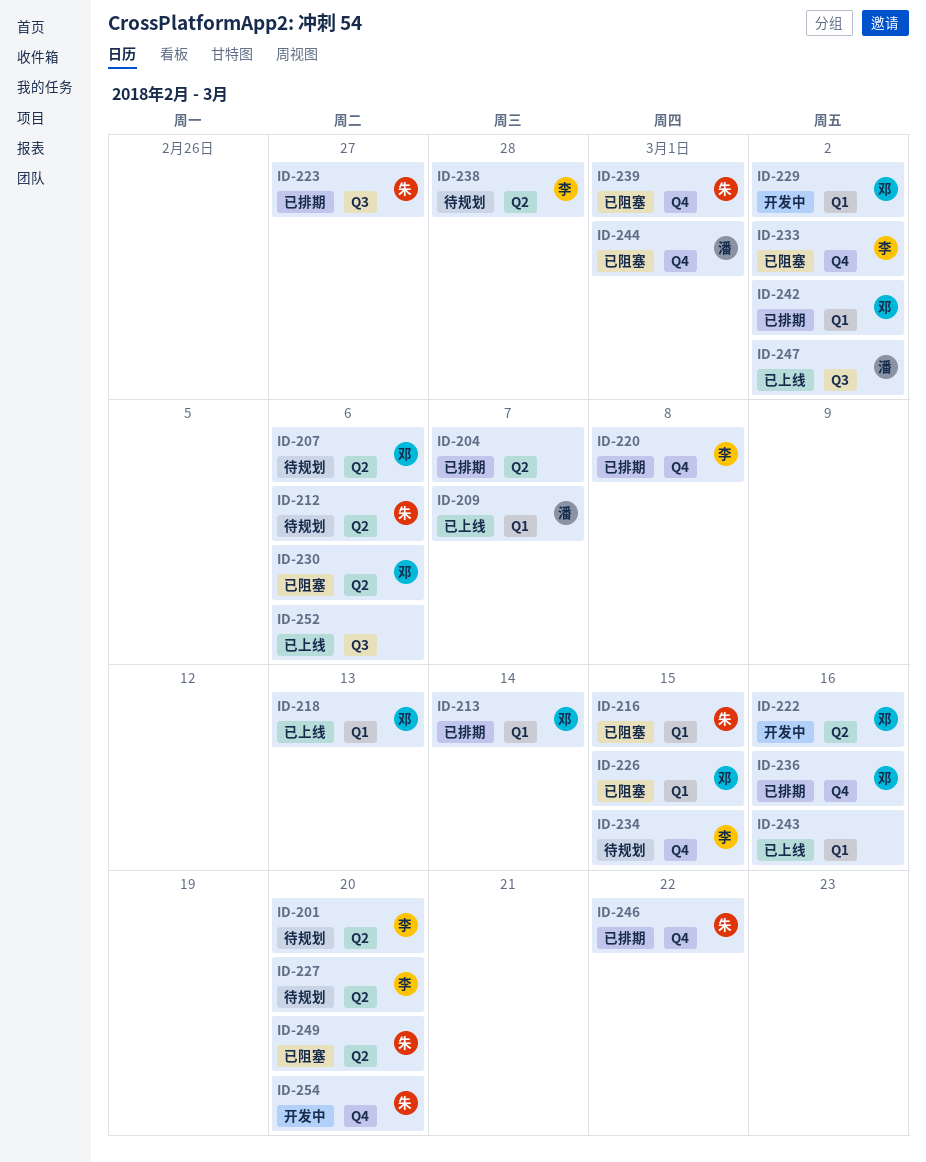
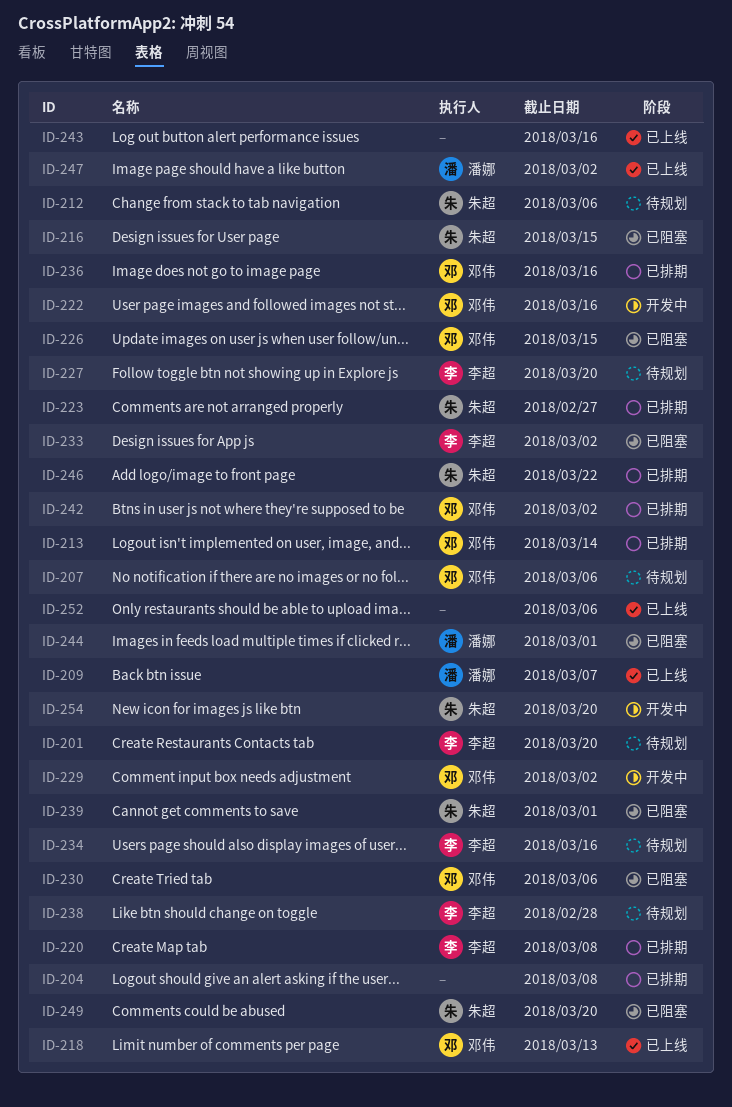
ID-204, due: Mar 7 -> Mar 8
ID-234, due: Mar 15 -> Mar 16

